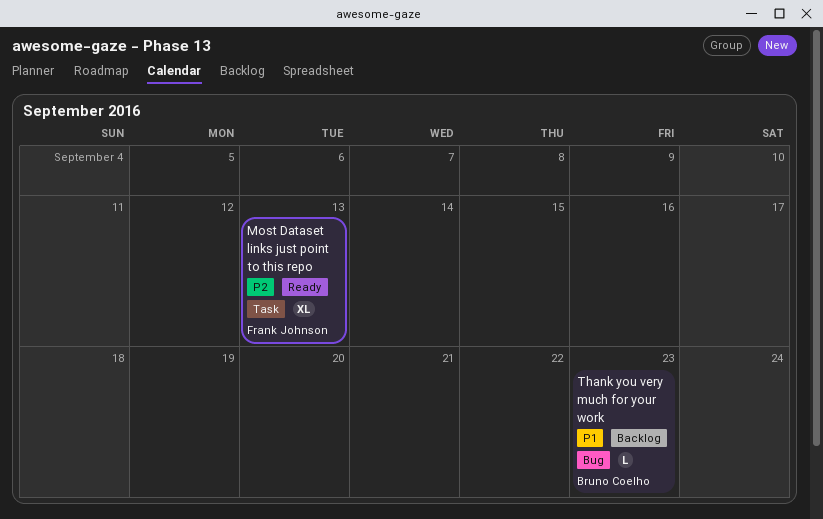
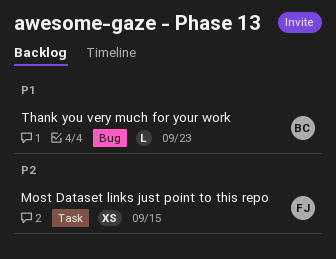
Most Dataset links just point to this repo, estimate: XL -> XS
Most Dataset links just point to this repo, due: Sep 13 -> Sep 15

